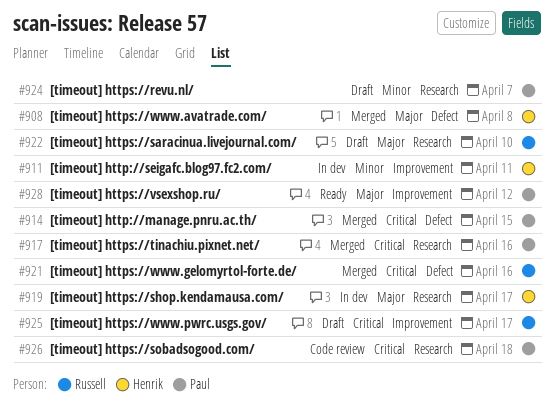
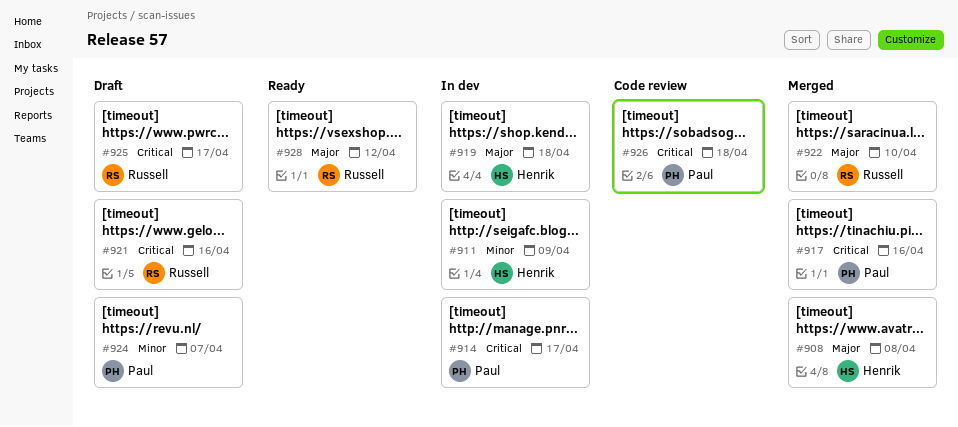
#911, due: Apr 11 -> Apr 9
#914, status: Merged -> In dev
#914, due: Apr 15 -> Apr 17
#919, due: Apr 17 -> Apr 18
#921, status: Merged -> Draft
#922, status: Draft -> Merged
#928, owner: Paul -> Russell

